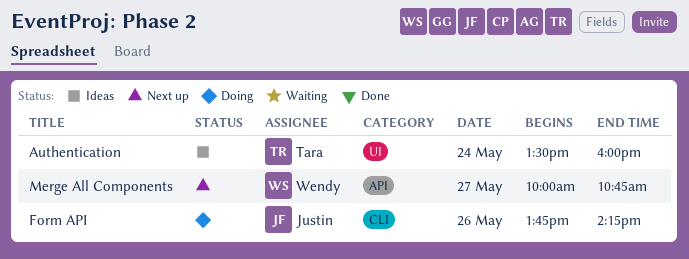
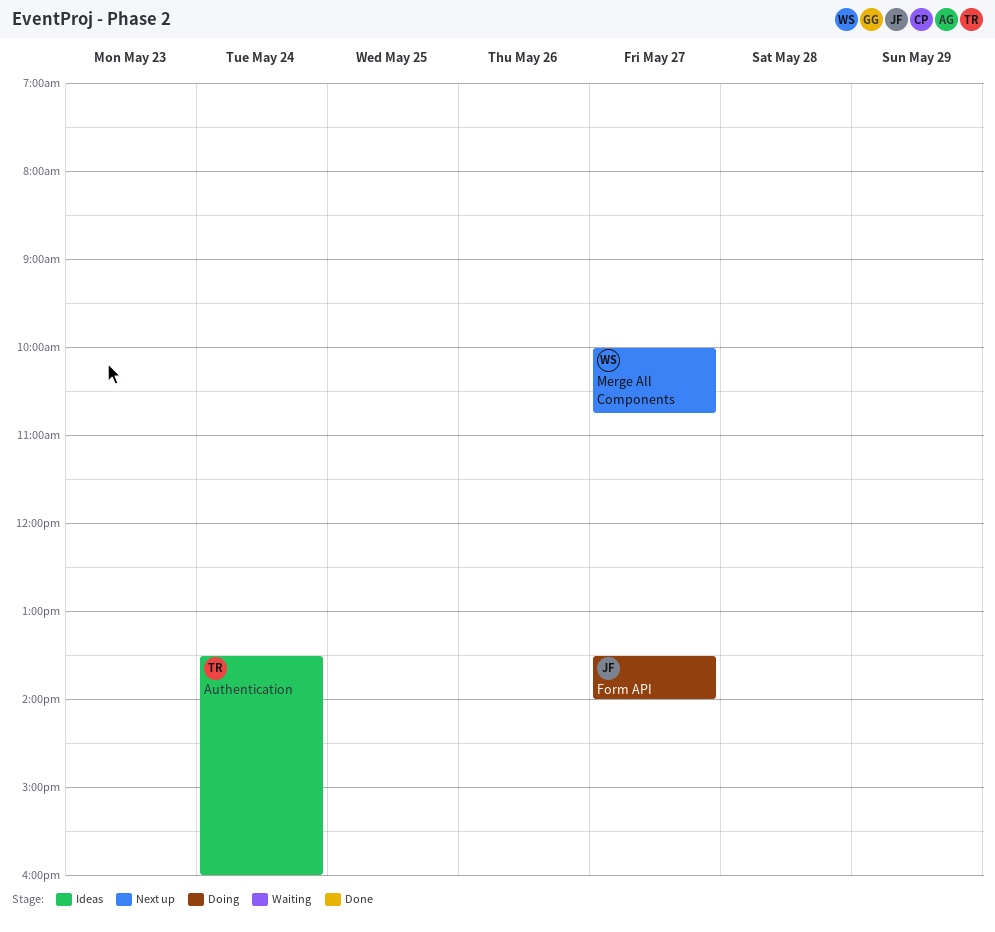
Form API, day: May 26 -> May 27
Form API, begins: 13:45 -> 13:30
Form API, ends: 14:15 -> 14:00

